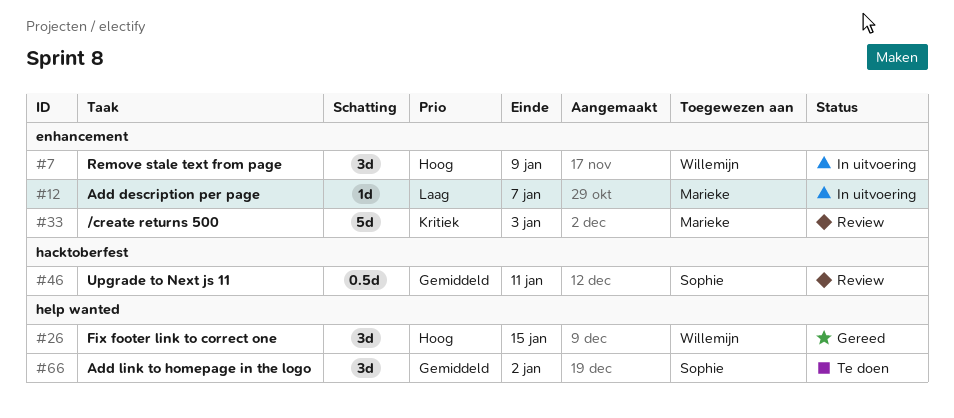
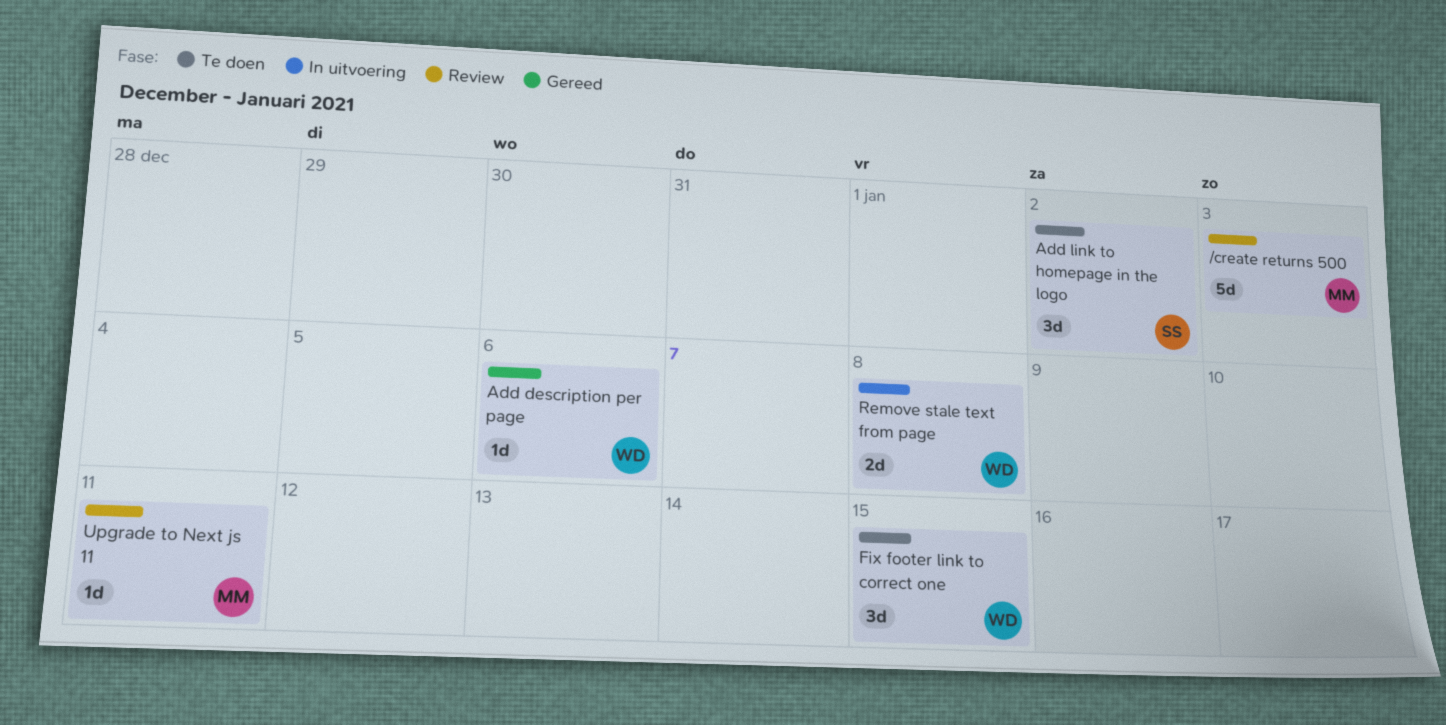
Add description per page, status: In uitvoering -> Gereed
Add description per page, owner: Marieke -> Willemijn
Add description per page, due: Jan 7 -> Jan 6
Fix footer link to correct one, status: Gereed -> Te doen
Remove stale text from page, estimate: 3d -> 2d
Remove stale text from page, due: Jan 9 -> Jan 8
Upgrade to Next js 11, owner: Sophie -> Marieke
Upgrade to Next js 11, estimate: 0.5d -> 1d

